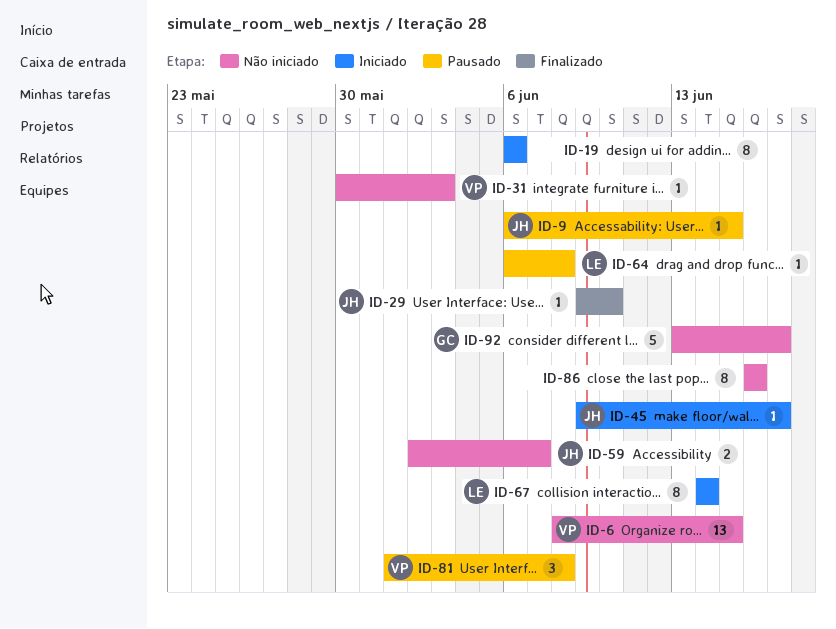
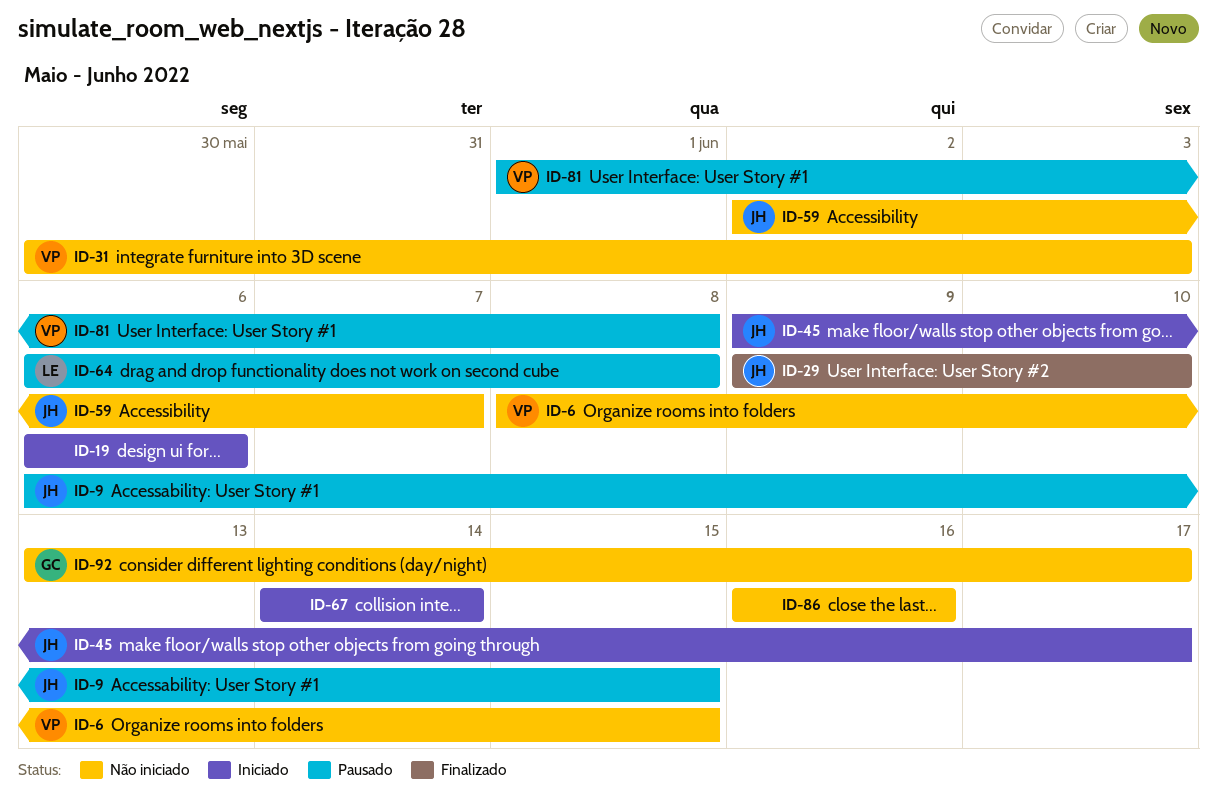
ID-67, owner: LE -> none

